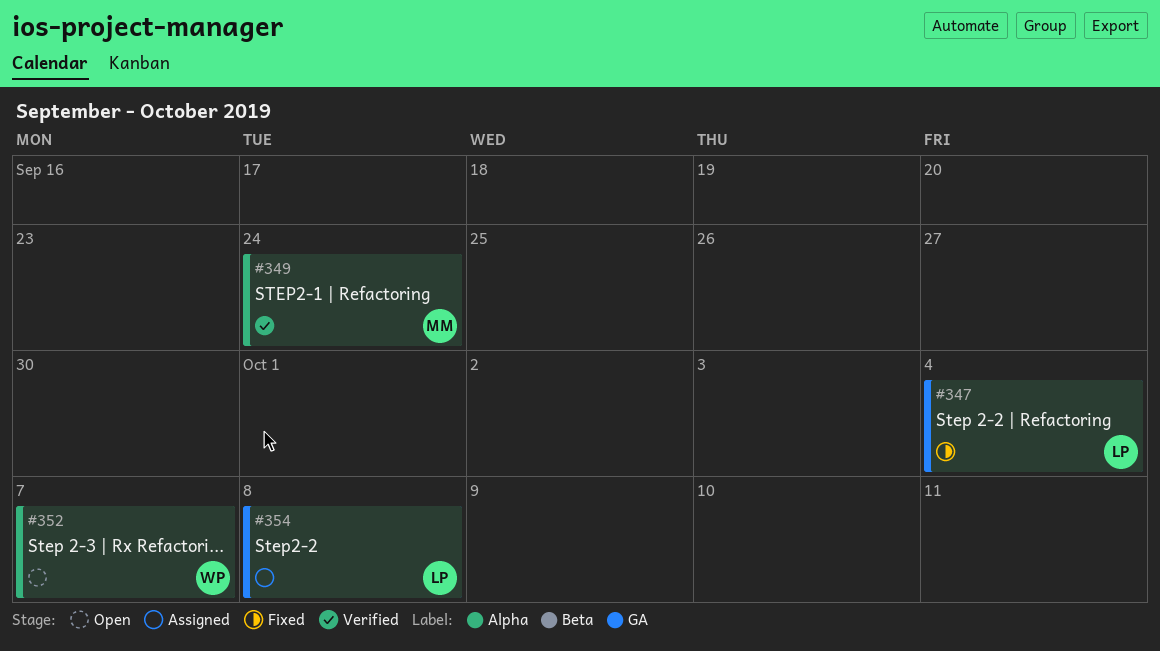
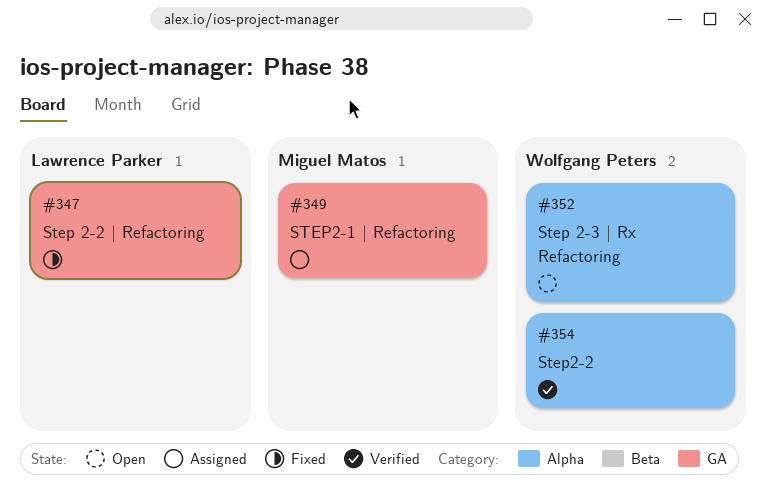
#349, status: Verified -> Assigned
#349, label: Alpha -> GA
#354, status: Assigned -> Verified
#354, owner: Lawrence Parker -> Wolfgang Peters
#354, label: GA -> Alpha

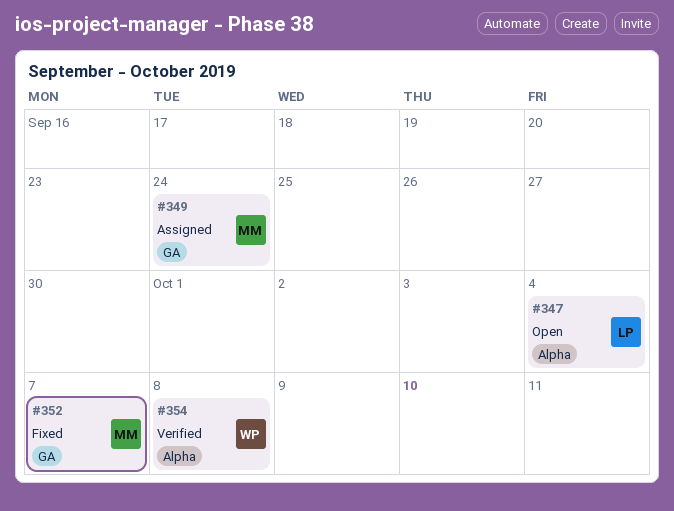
#347, status: Fixed -> Open
#347, label: GA -> Alpha
#352, status: Open -> Fixed
#352, owner: Wolfgang Peters -> Miguel Matos
#352, label: Alpha -> GA

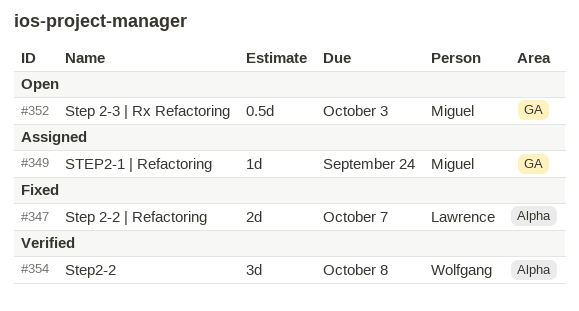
#347, status: Open -> Fixed
#347, due: Oct 4 -> Oct 7
#352, status: Fixed -> Open
#352, due: Oct 7 -> Oct 3

